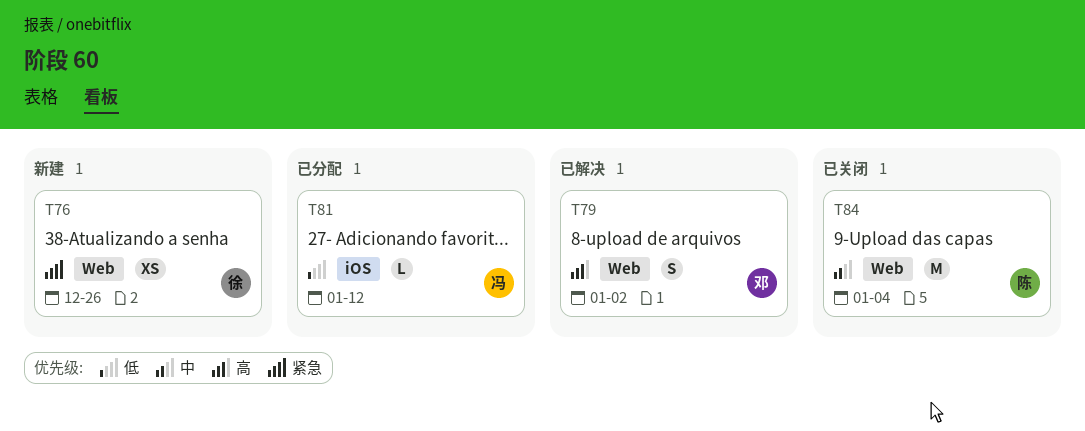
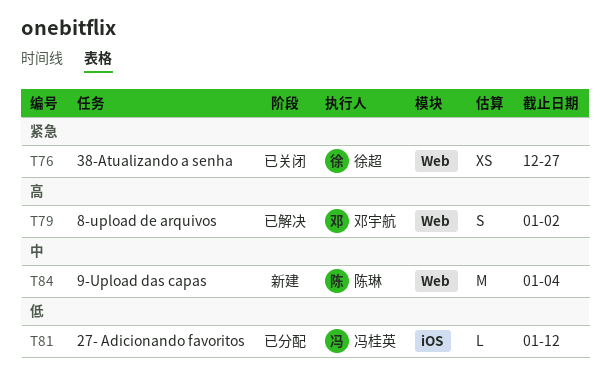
T76, status: 新建 -> 已关闭
T76, due: Dec 26 -> Dec 27
T84, status: 已关闭 -> 新建

